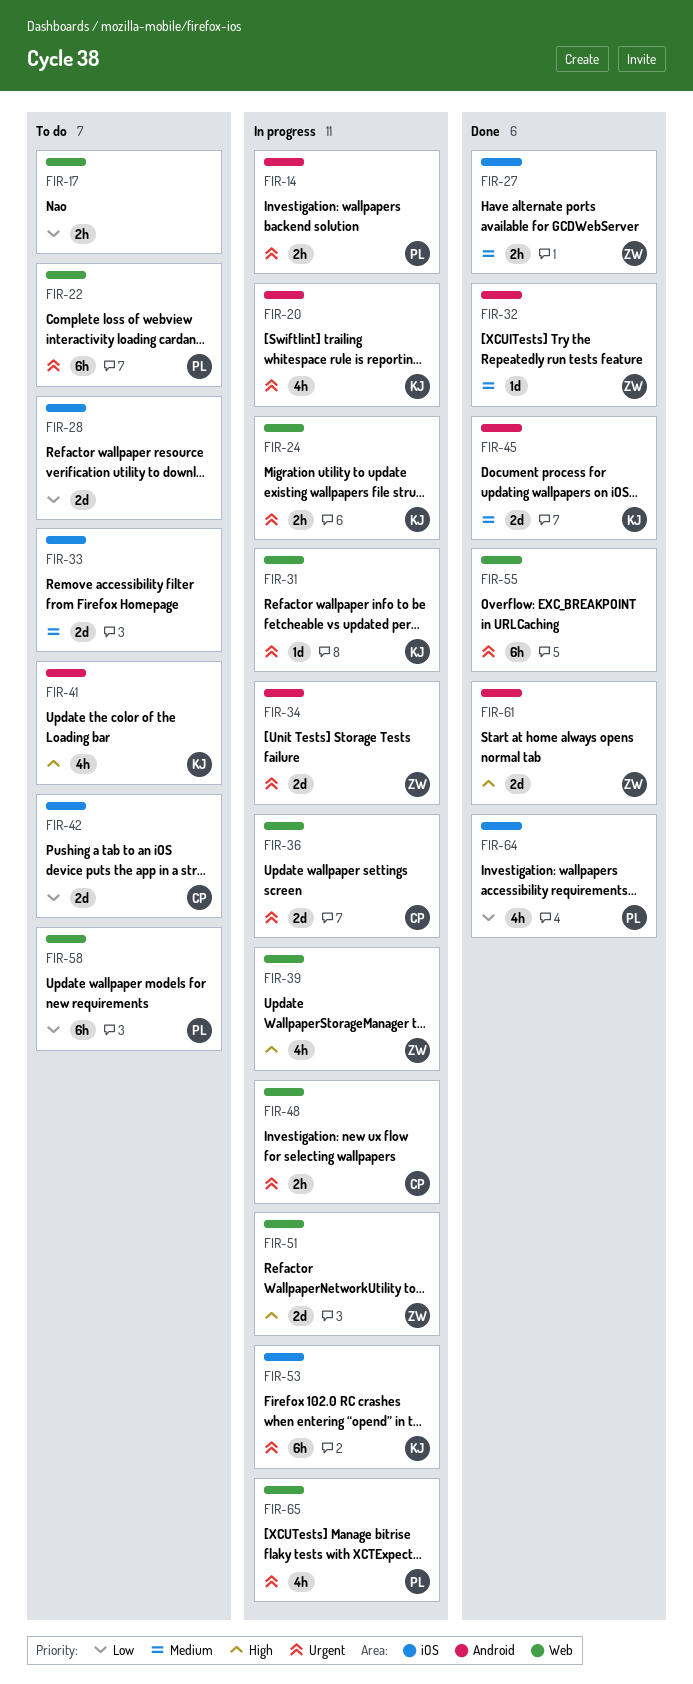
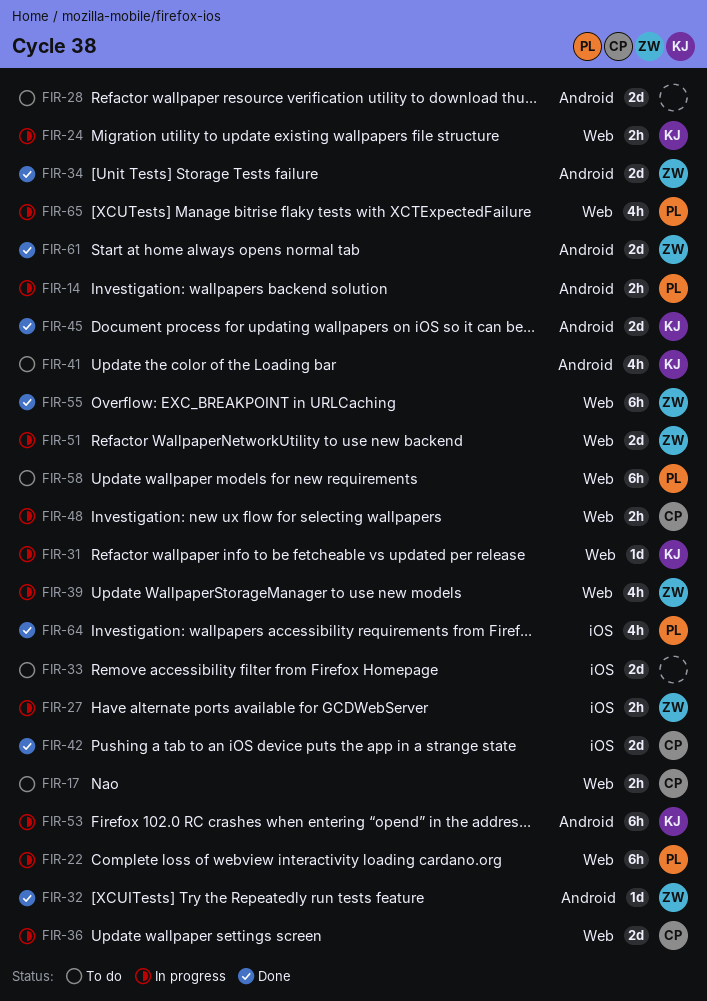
FIR-17, owner: none -> CP
FIR-20: present -> none
FIR-22, status: To do -> In progress
FIR-27, status: Done -> In progress
FIR-28, label: iOS -> Android
FIR-34, status: In progress -> Done
FIR-42, status: To do -> Done
FIR-53, label: iOS -> Android
FIR-55, owner: none -> ZW

